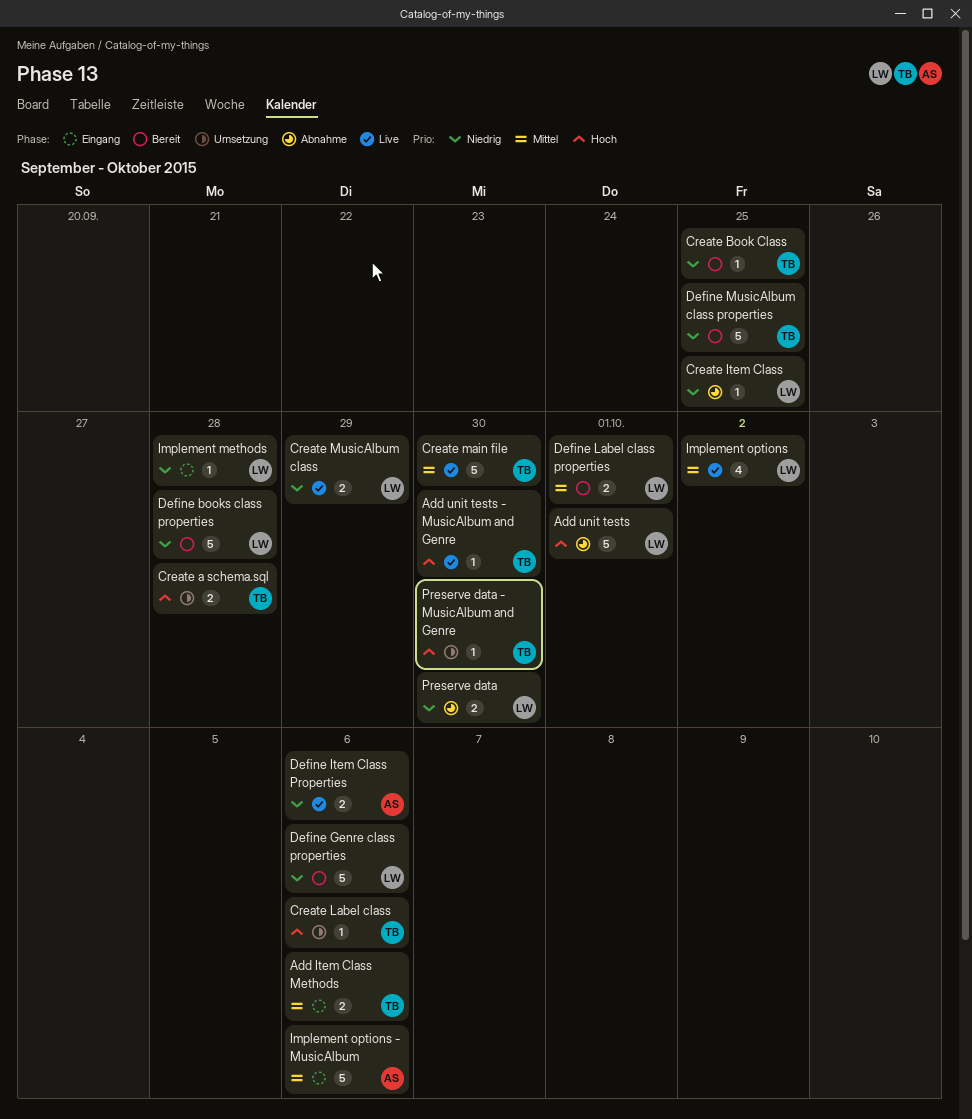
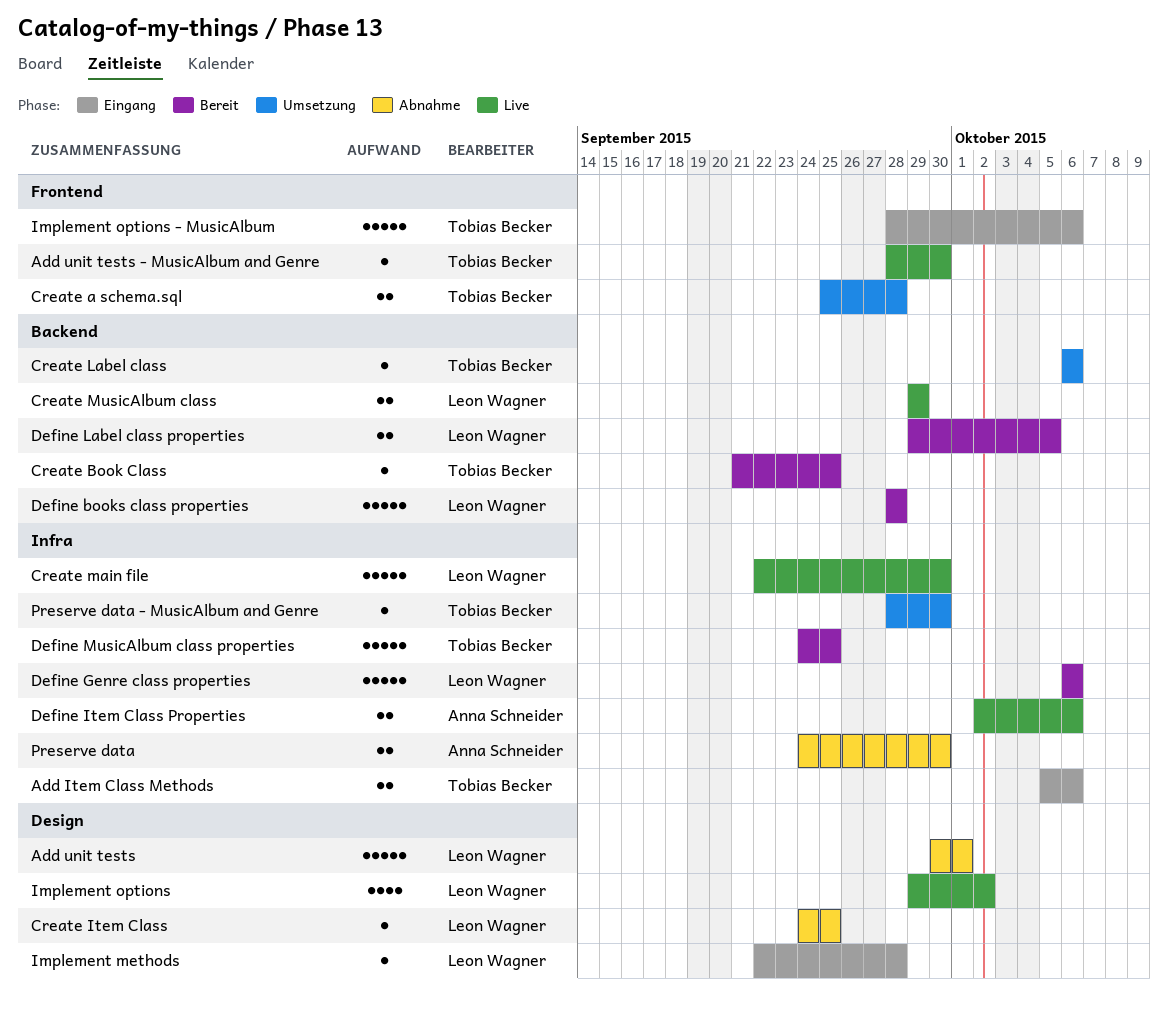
Create main file, owner: Tobias Becker -> Leon Wagner
Define Label class properties, due: Oct 1 -> Oct 5
Implement options - MusicAlbum, owner: Anna Schneider -> Tobias Becker
Preserve data, owner: Leon Wagner -> Anna Schneider

